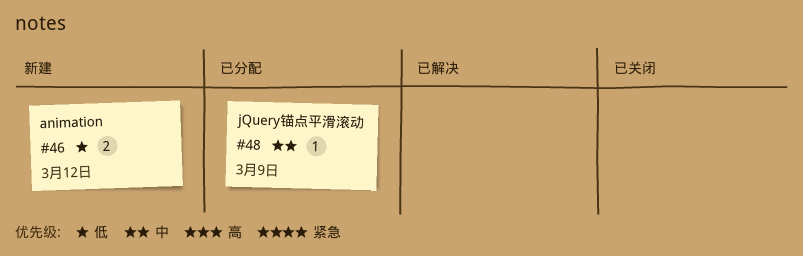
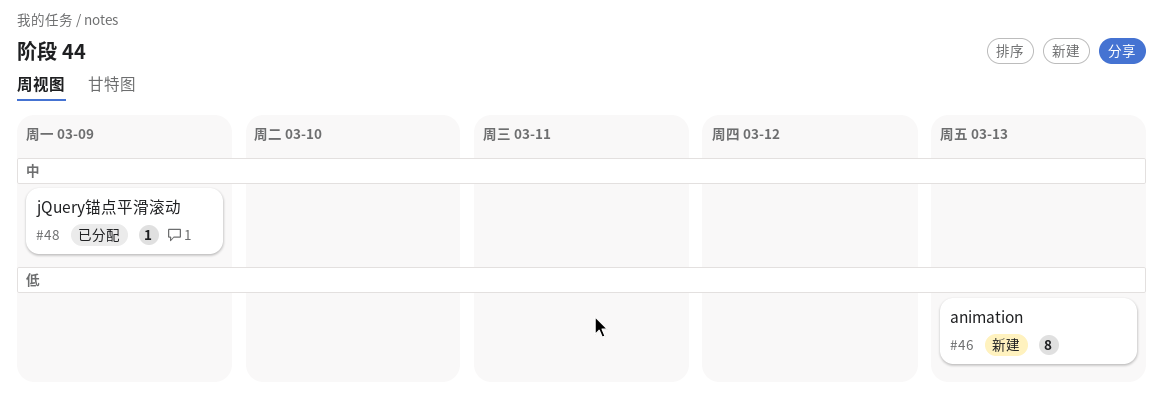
#46, estimate: 2 -> 8
#46, due: Mar 12 -> Mar 13

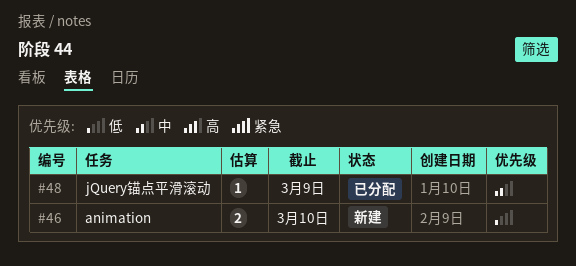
#46, estimate: 8 -> 2
#46, due: Mar 13 -> Mar 10

